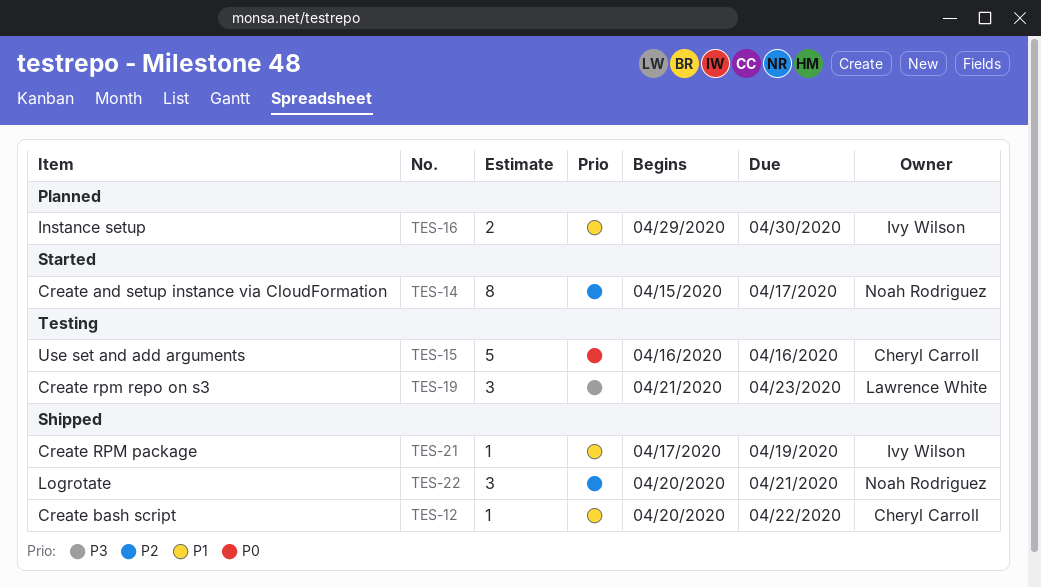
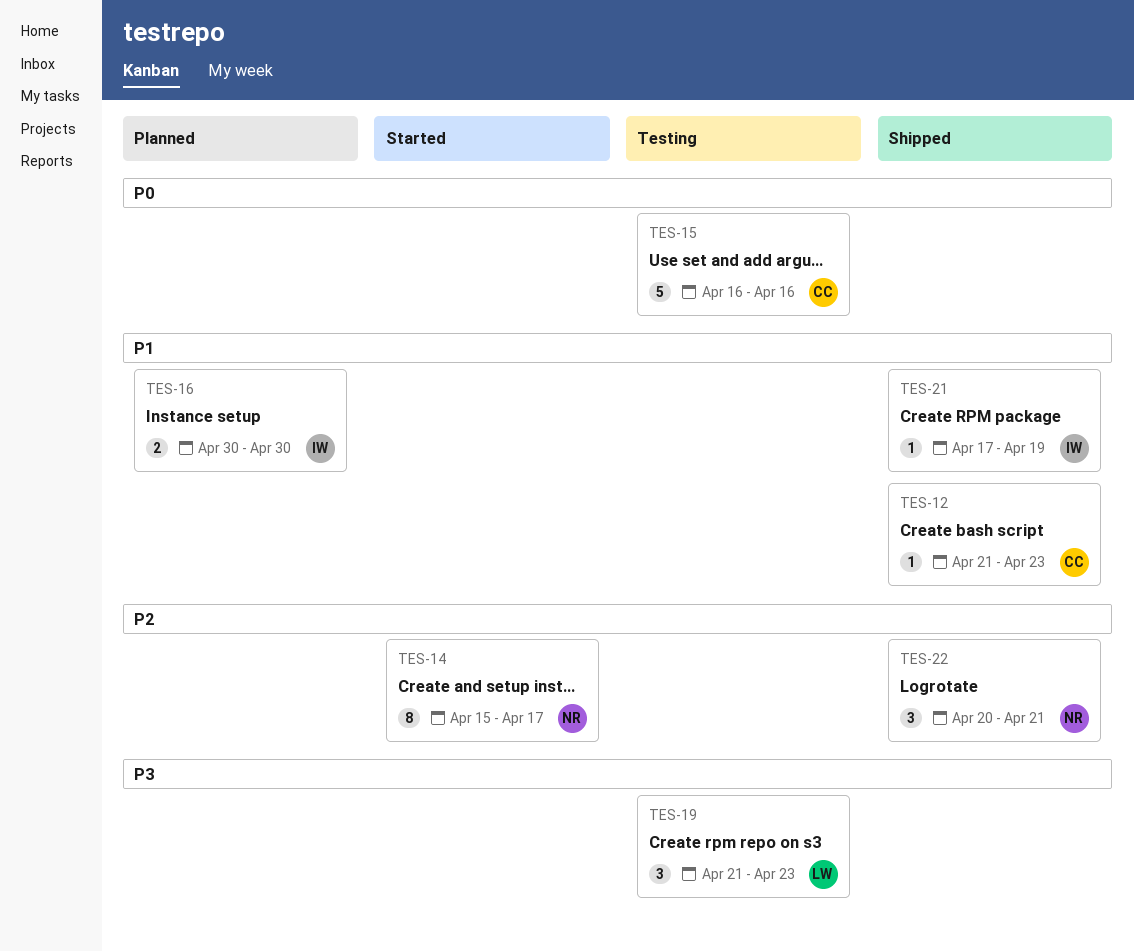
TES-12, start: Apr 20 -> Apr 21
TES-12, due: Apr 22 -> Apr 23
TES-16, start: Apr 29 -> Apr 30

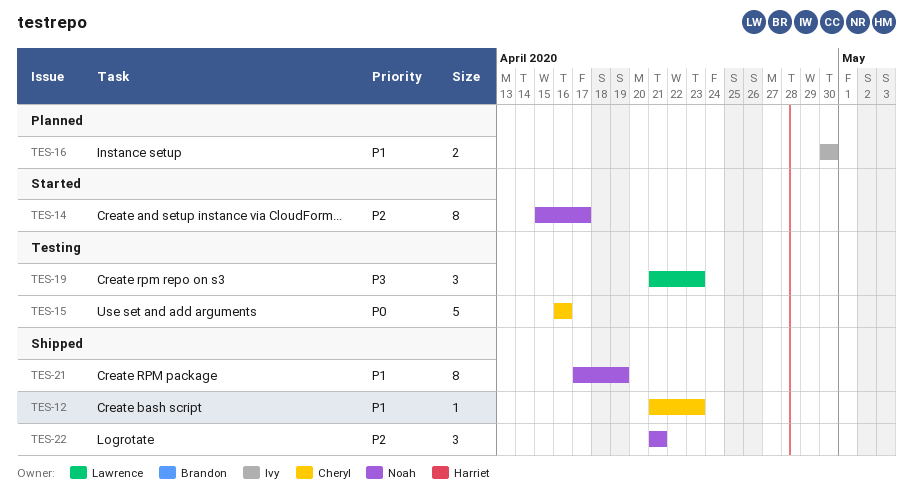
TES-21, owner: Ivy -> Noah
TES-21, estimate: 1 -> 8
TES-22, start: Apr 20 -> Apr 21

